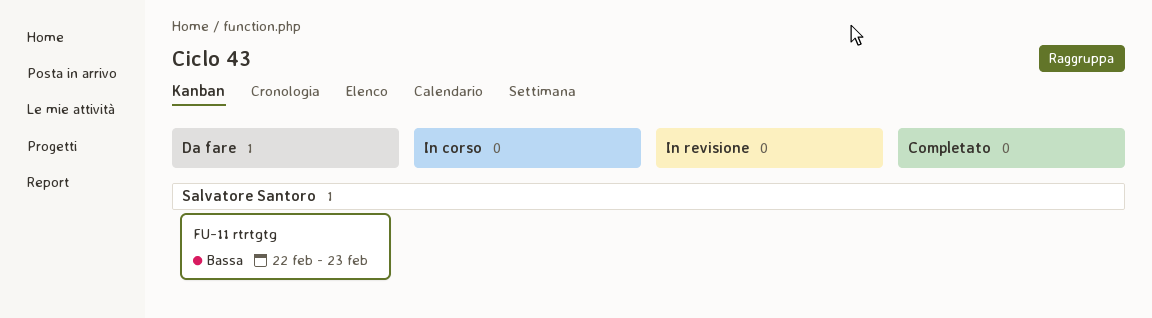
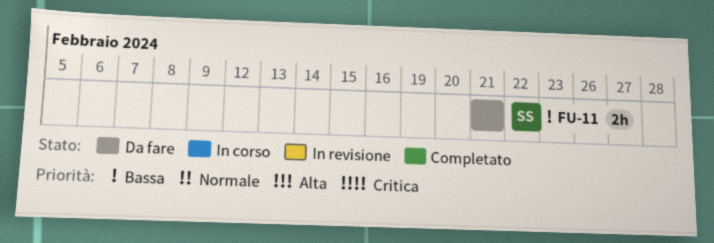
FU-11, start: Feb 22 -> Feb 21
FU-11, due: Feb 23 -> Feb 21

